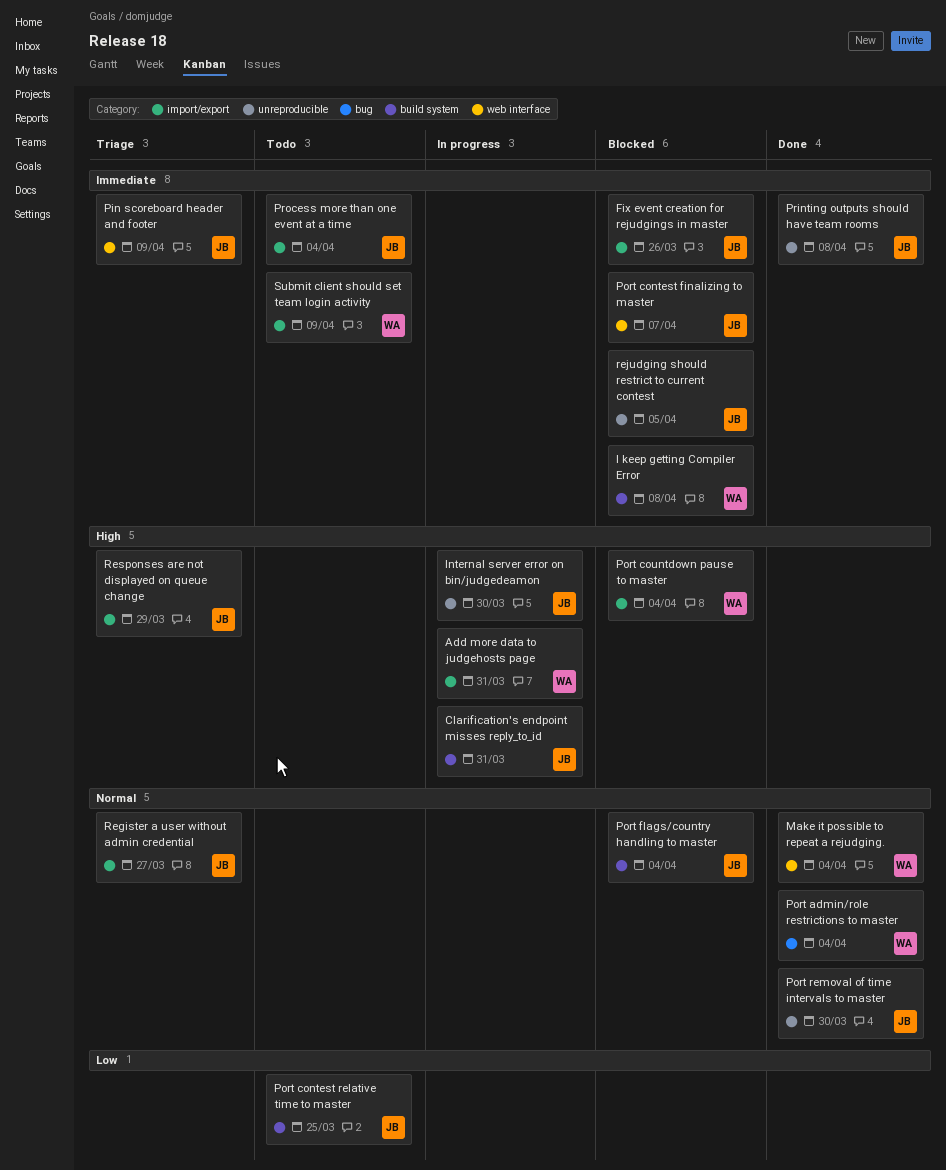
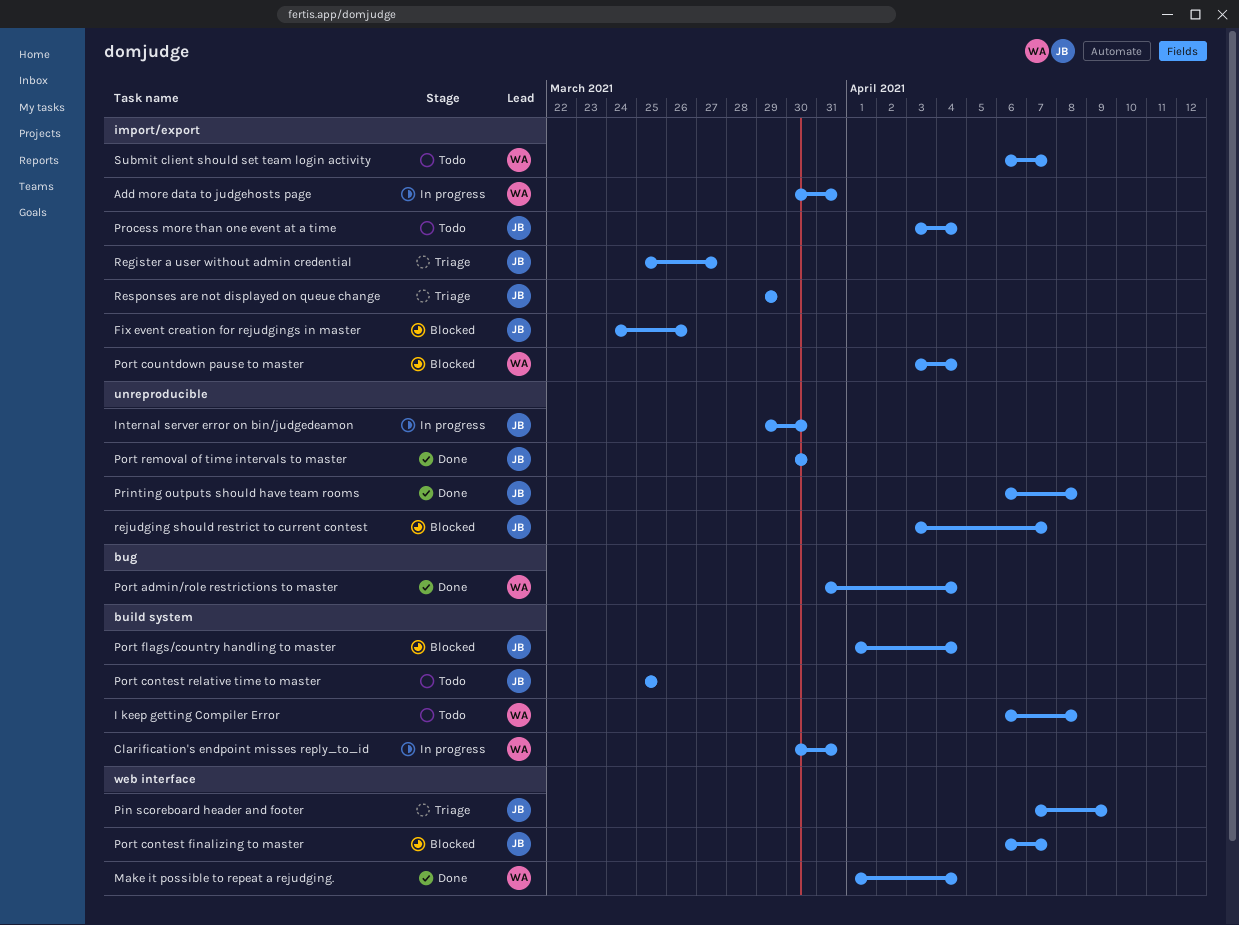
Clarification's endpoint misses reply_to_id, owner: JB -> WA
I keep getting Compiler Error, status: Blocked -> Todo
rejudging should restrict to current contest, due: Apr 5 -> Apr 7
Submit client should set team login activity, due: Apr 9 -> Apr 7

